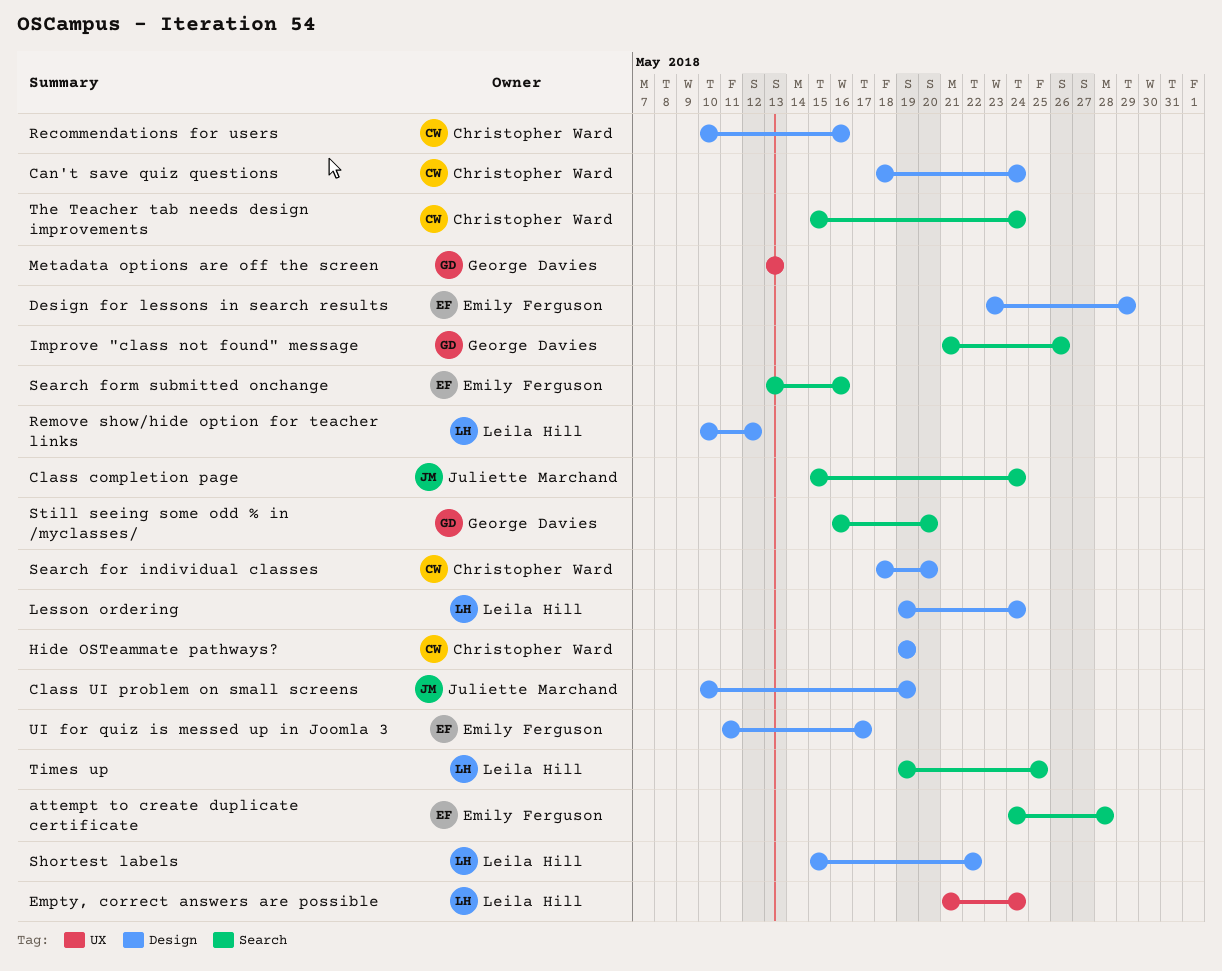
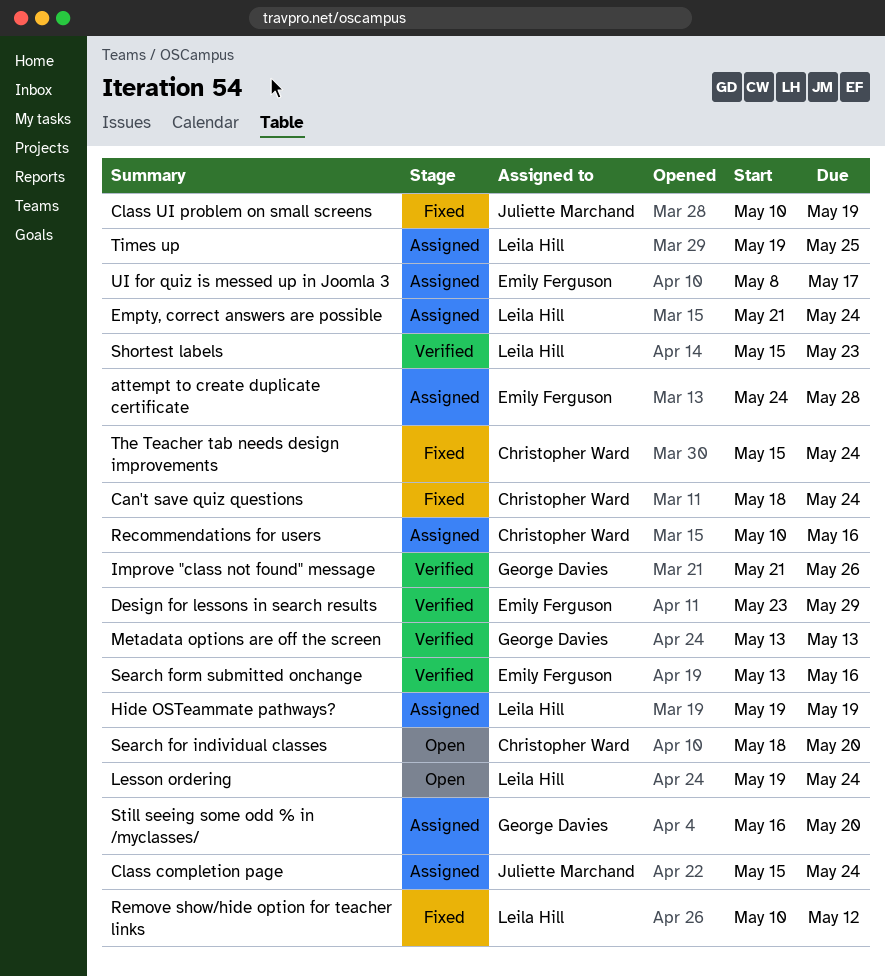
Hide OSTeammate pathways?, owner: Christopher Ward -> Leila Hill
Shortest labels, due: May 22 -> May 23
UI for quiz is messed up in Joomla 3, start: May 11 -> May 8

